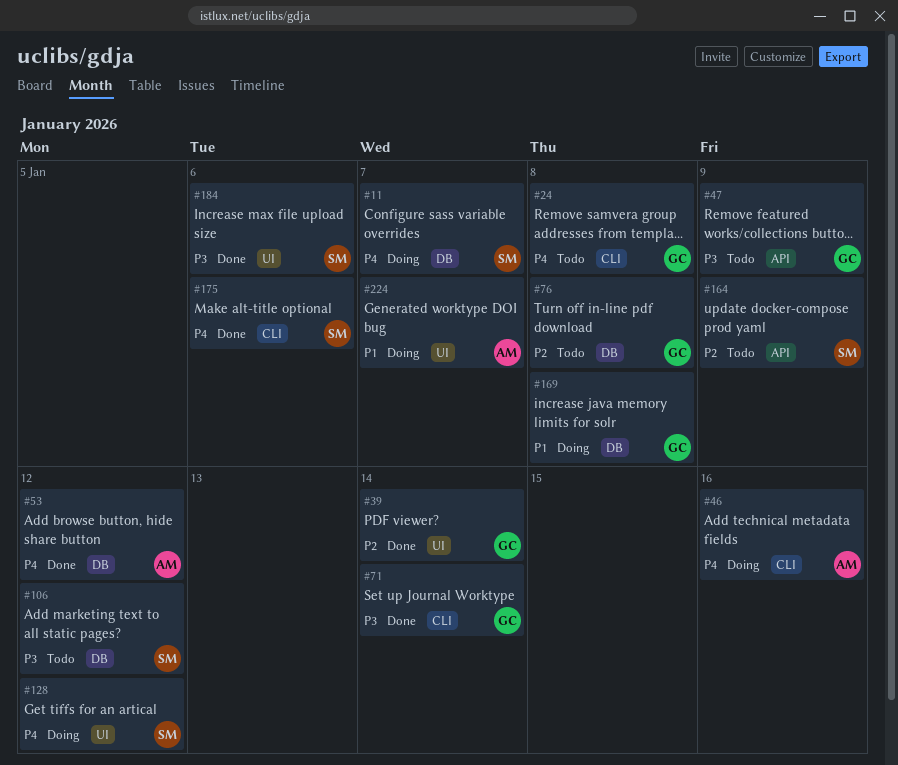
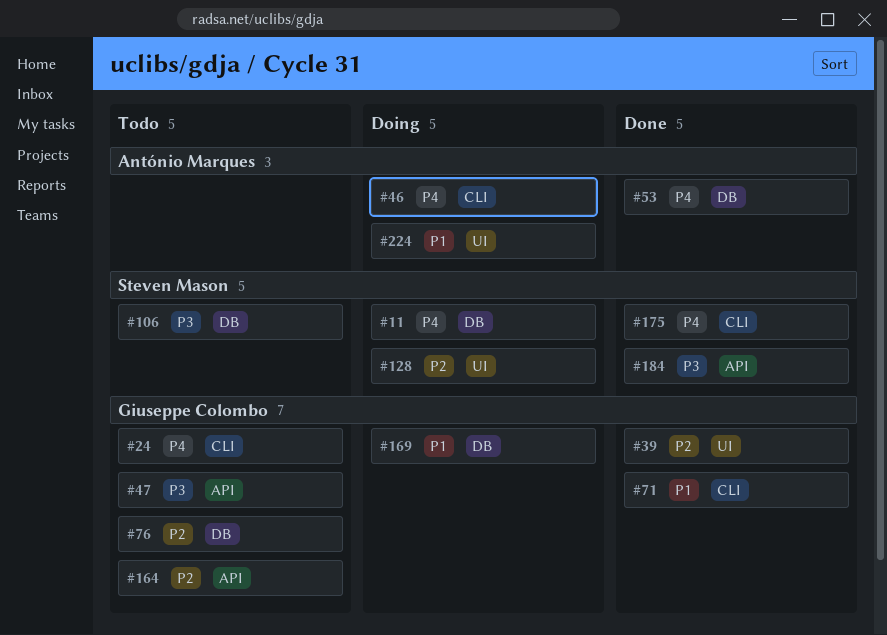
#71, priority: P3 -> P1
#128, priority: P4 -> P2
#164, owner: Steven Mason -> Giuseppe Colombo
#184, label: UI -> API

